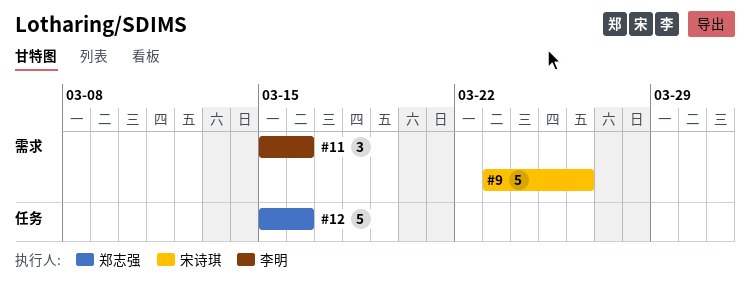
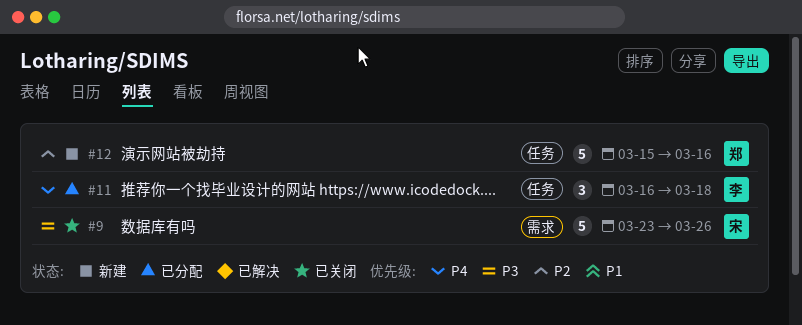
#11, label: 需求 -> 任务
#11, start: Mar 15 -> Mar 16
#11, due: Mar 16 -> Mar 18

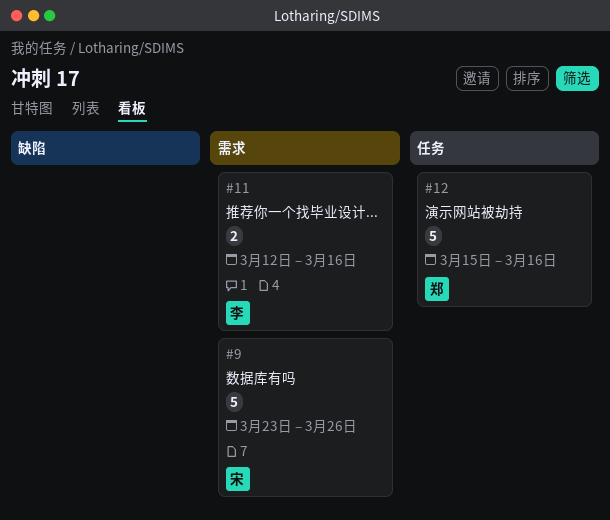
#11, label: 任务 -> 需求
#11, estimate: 3 -> 2
#11, start: Mar 16 -> Mar 12
#11, due: Mar 18 -> Mar 16

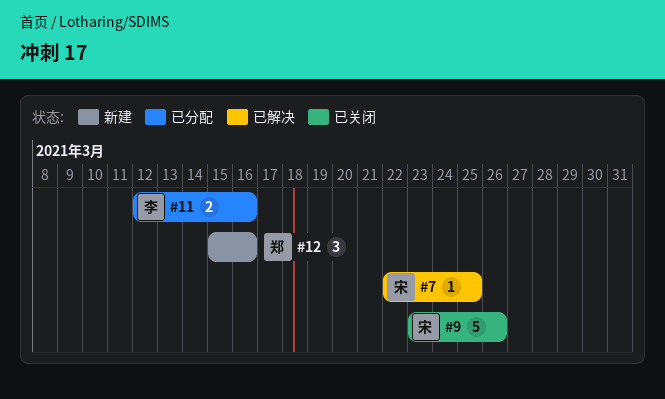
#7: none -> present
#12, estimate: 5 -> 3

